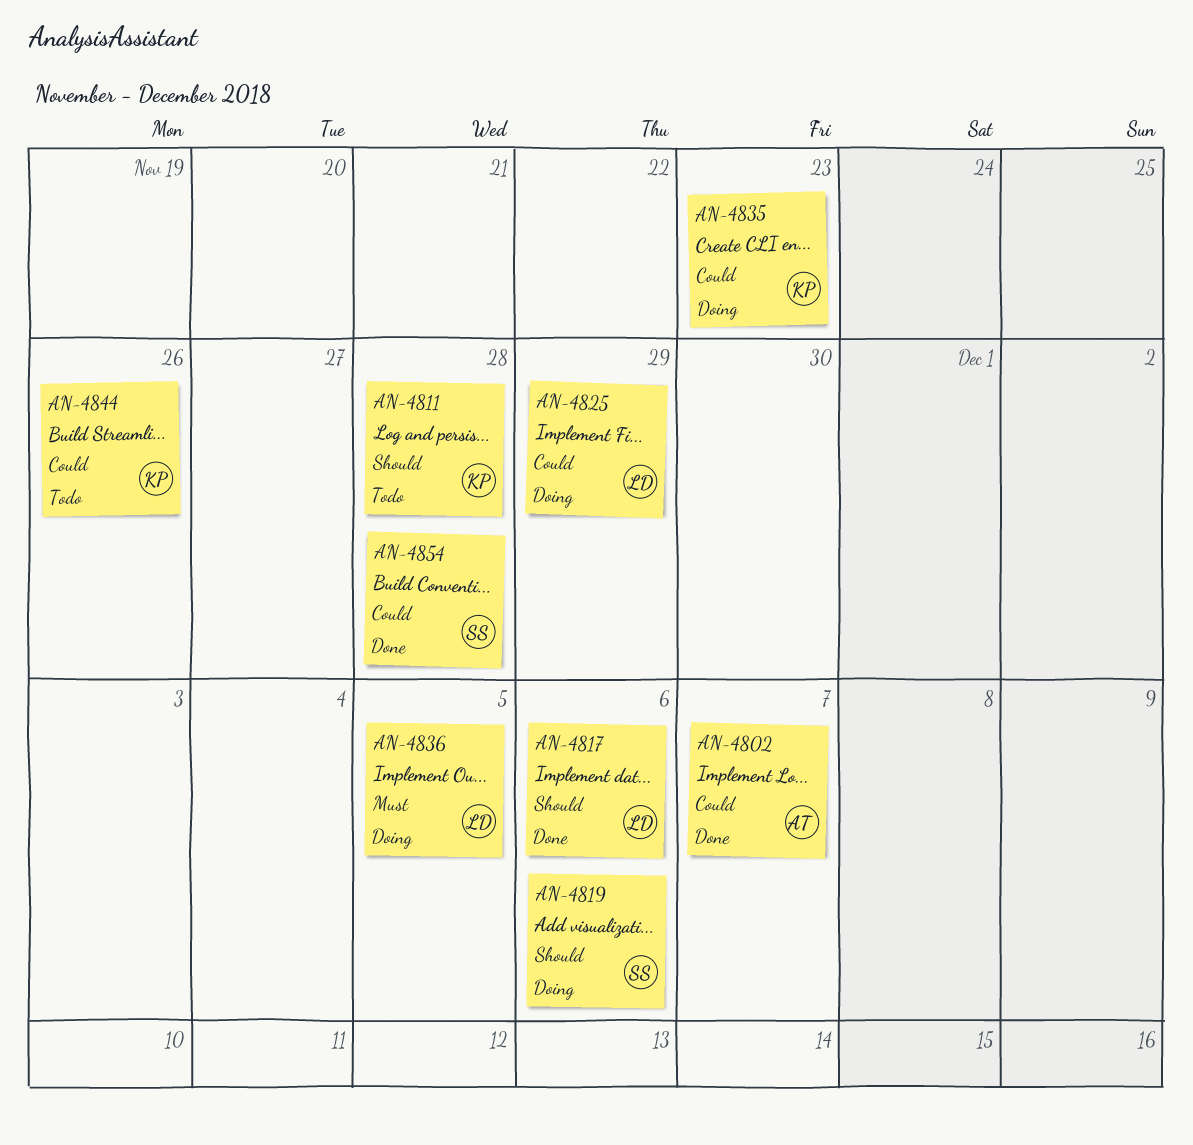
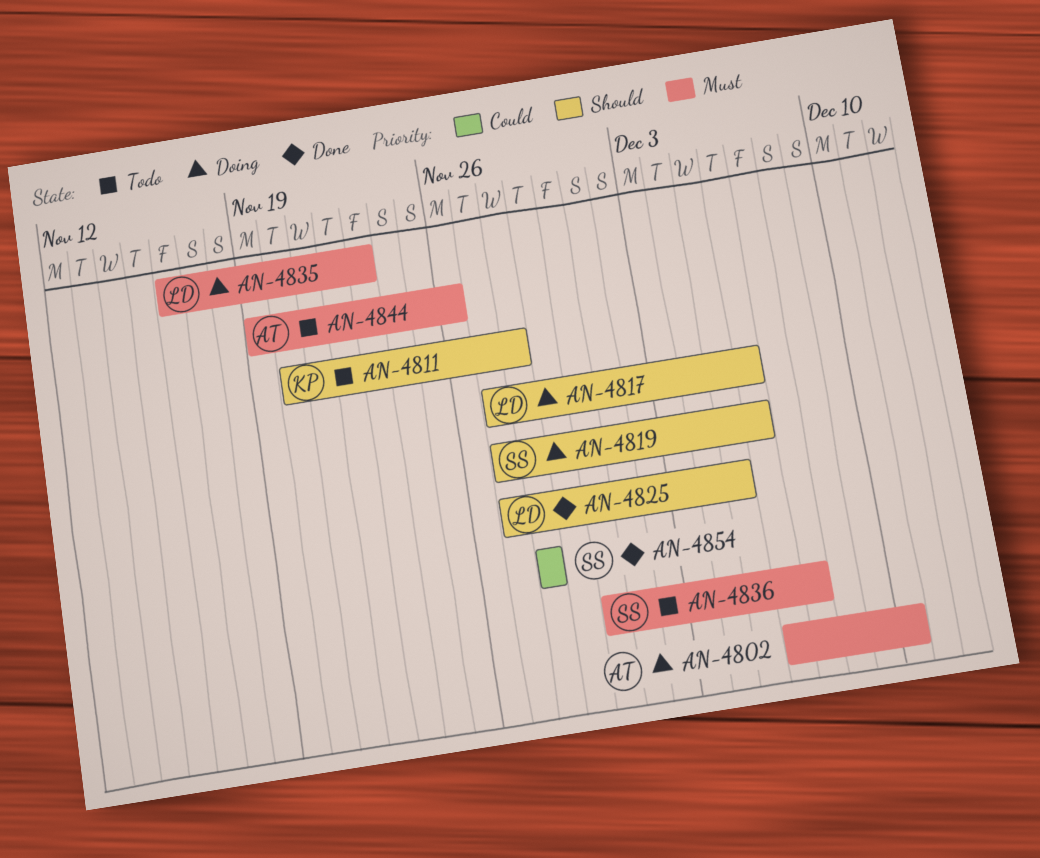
AN-4802, status: Done -> Doing
AN-4802, priority: Could -> Must
AN-4802, due: Dec 7 -> Dec 10
AN-4817, status: Done -> Doing
AN-4825, status: Doing -> Done
AN-4825, priority: Could -> Should
AN-4825, due: Nov 29 -> Dec 5
AN-4835, owner: KP -> LD
AN-4835, priority: Could -> Must
AN-4836, status: Doing -> Todo
AN-4836, owner: LD -> SS
AN-4836, due: Dec 5 -> Dec 7
AN-4844, owner: KP -> AT
AN-4844, priority: Could -> Must

